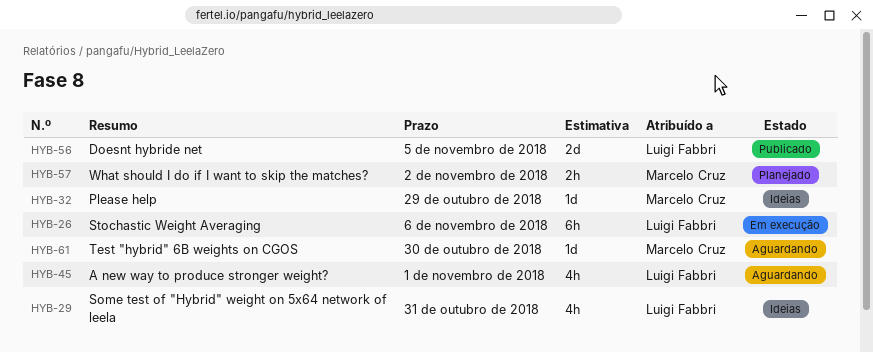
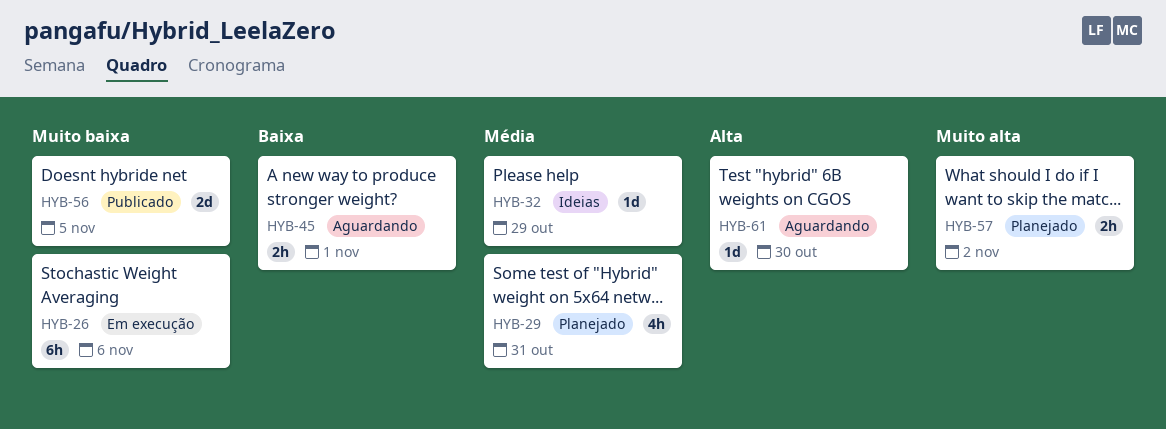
HYB-29, status: Ideias -> Planejado
HYB-45, estimate: 4h -> 2h

